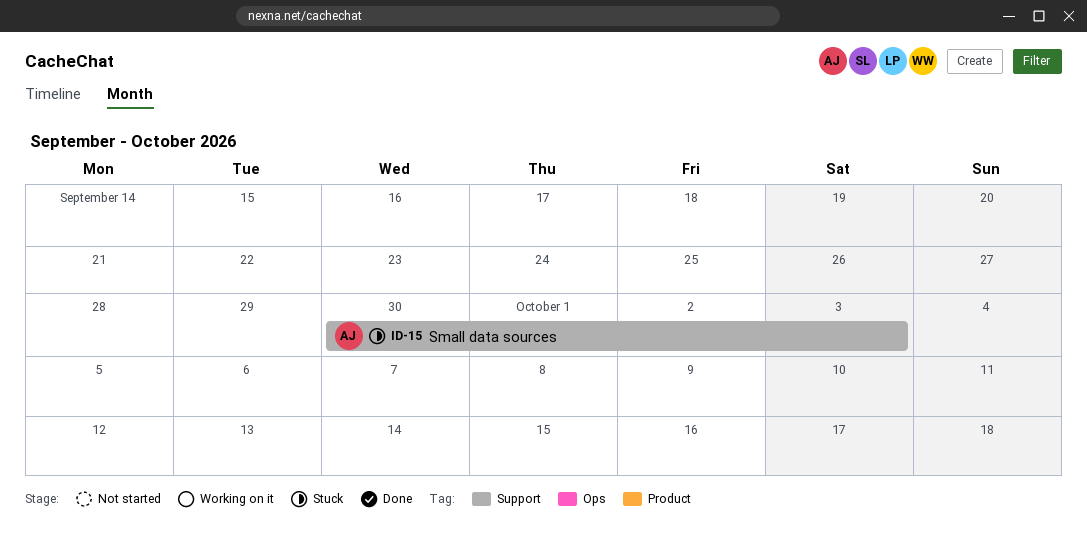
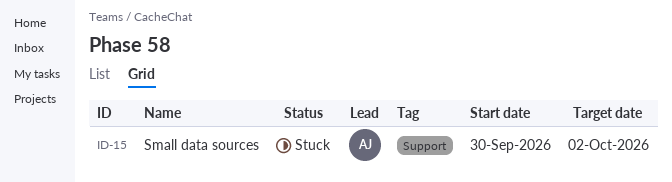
ID-15, due: Oct 3 -> Oct 2

